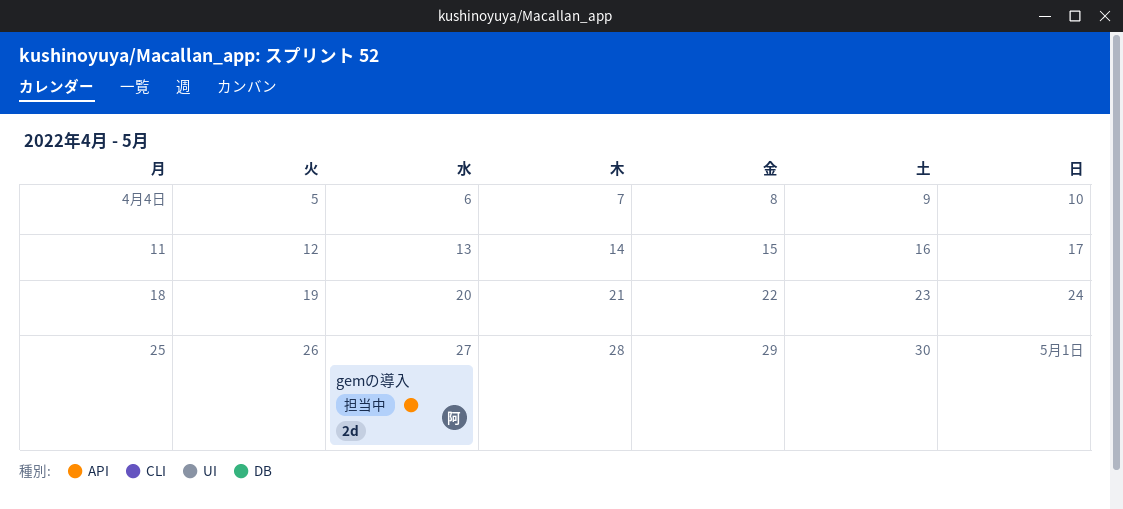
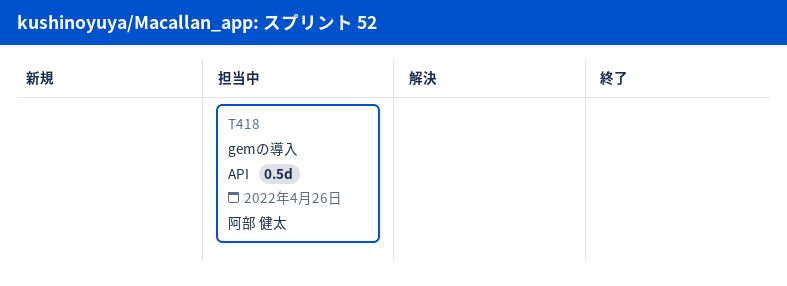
gemの導入, estimate: 2d -> 0.5d
gemの導入, due: Apr 27 -> Apr 26

